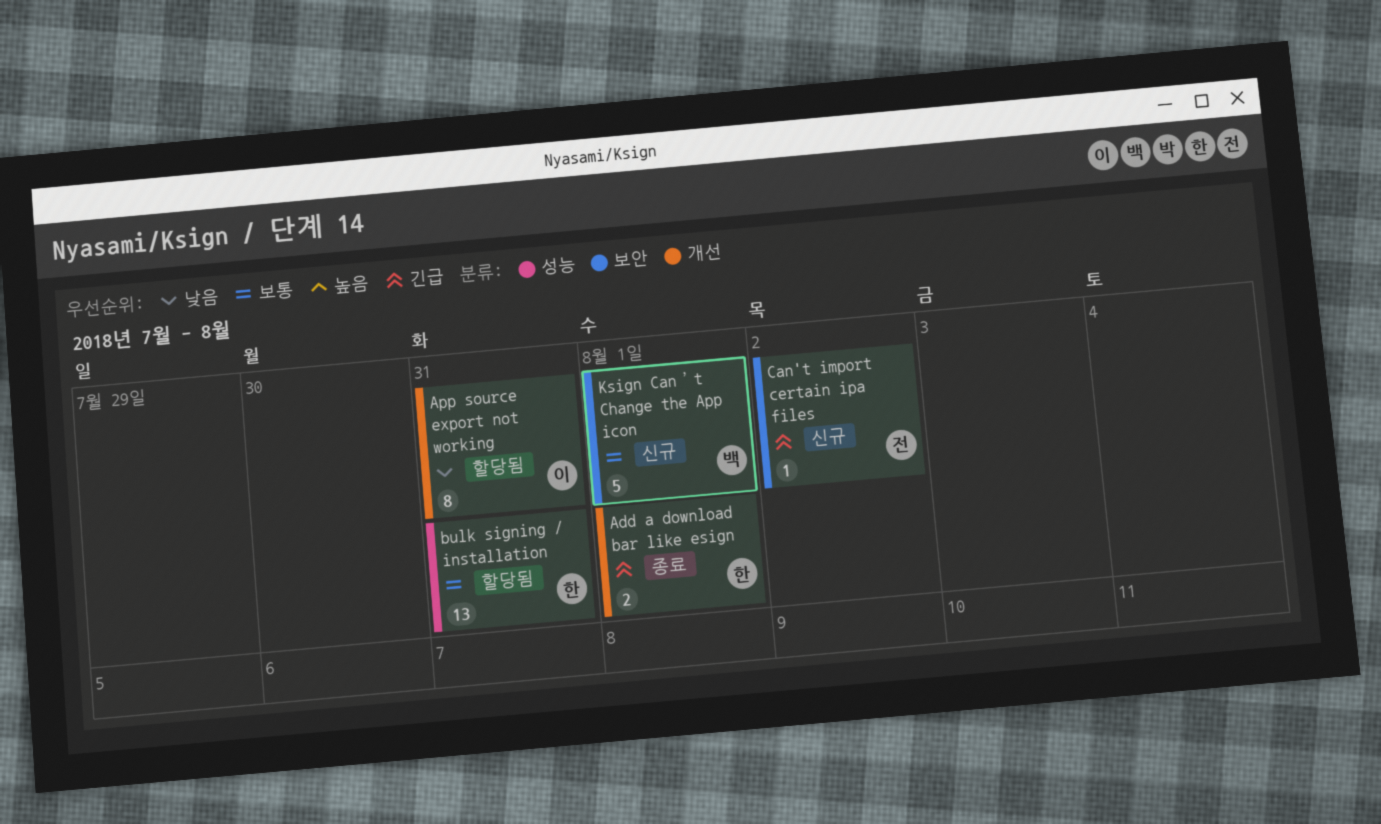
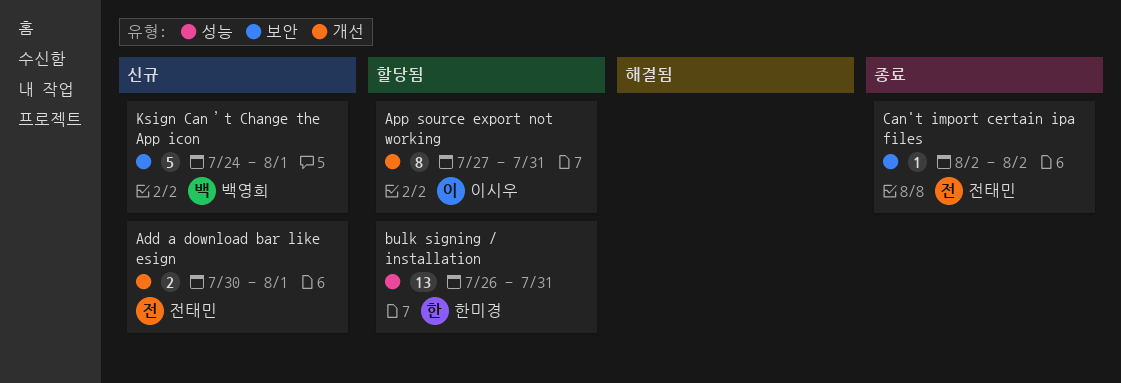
Add a download bar like esign, status: 종료 -> 신규
Add a download bar like esign, owner: 한미경 -> 전태민
Can't import certain ipa files, status: 신규 -> 종료

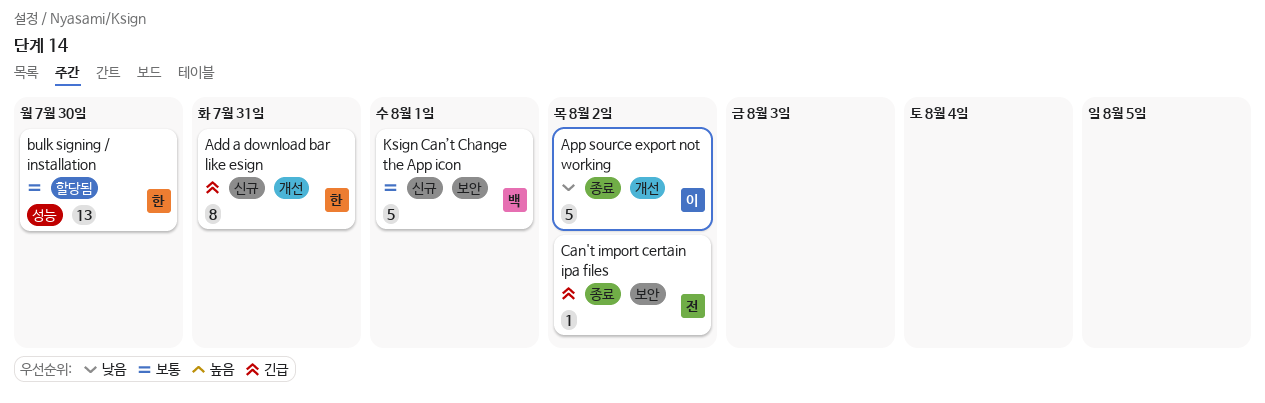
Add a download bar like esign, owner: 전태민 -> 한미경
Add a download bar like esign, estimate: 2 -> 8
Add a download bar like esign, due: Aug 1 -> Jul 31
App source export not working, status: 할당됨 -> 종료
App source export not working, estimate: 8 -> 5
App source export not working, due: Jul 31 -> Aug 2
bulk signing / installation, due: Jul 31 -> Jul 30

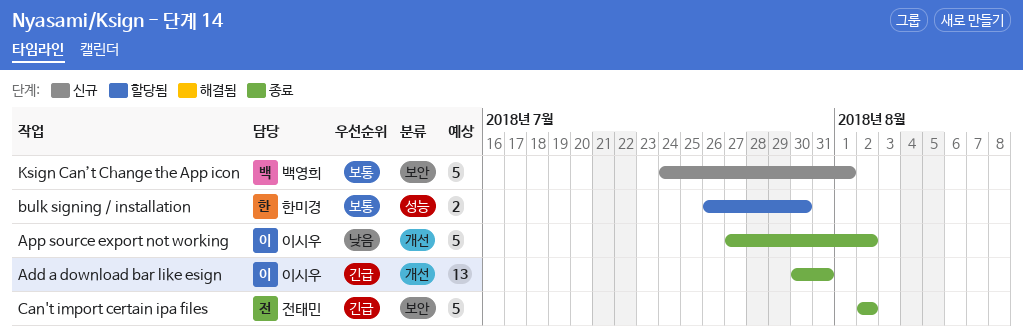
Add a download bar like esign, status: 신규 -> 종료
Add a download bar like esign, owner: 한미경 -> 이시우
Add a download bar like esign, estimate: 8 -> 13
bulk signing / installation, estimate: 13 -> 2
Can't import certain ipa files, estimate: 1 -> 5

